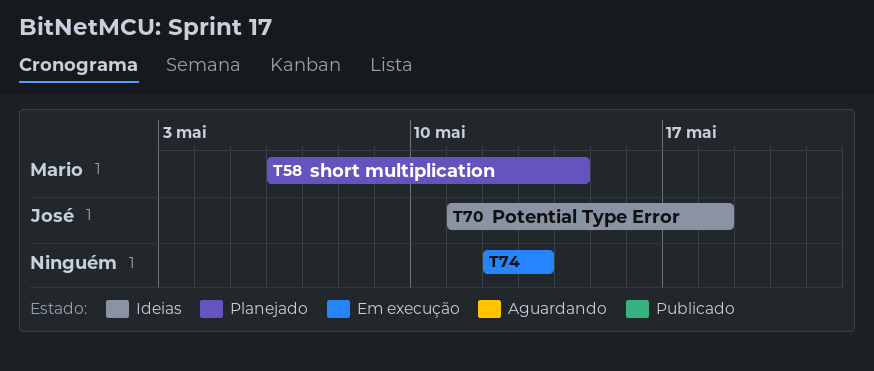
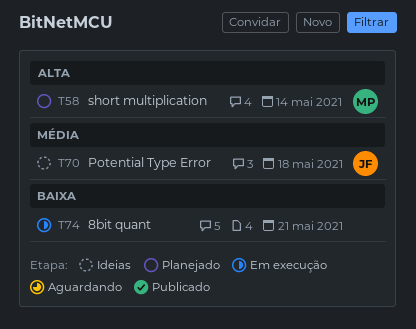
T74, due: May 13 -> May 21

